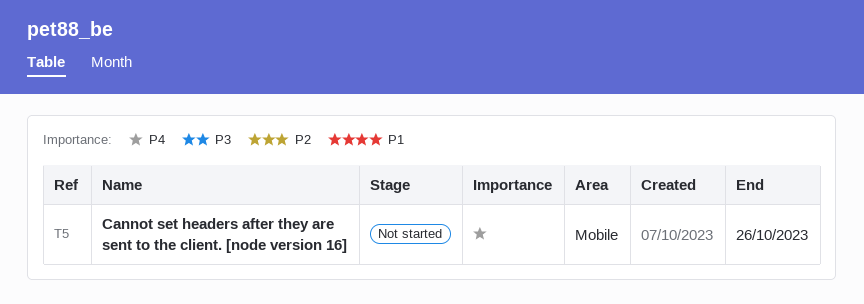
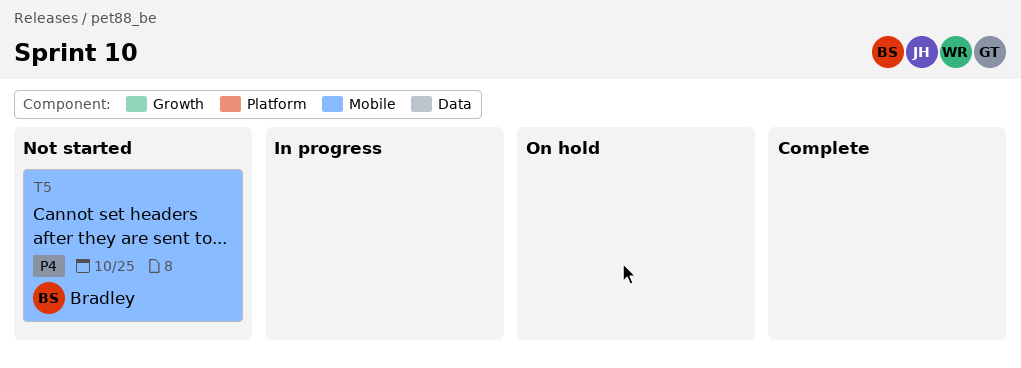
T5, due: Oct 26 -> Oct 25

